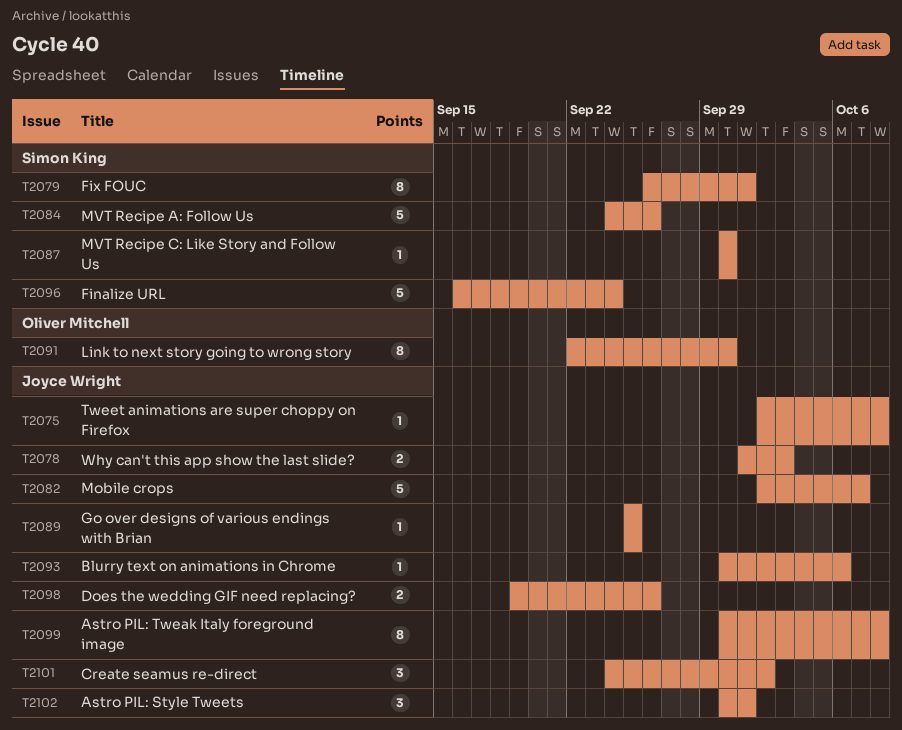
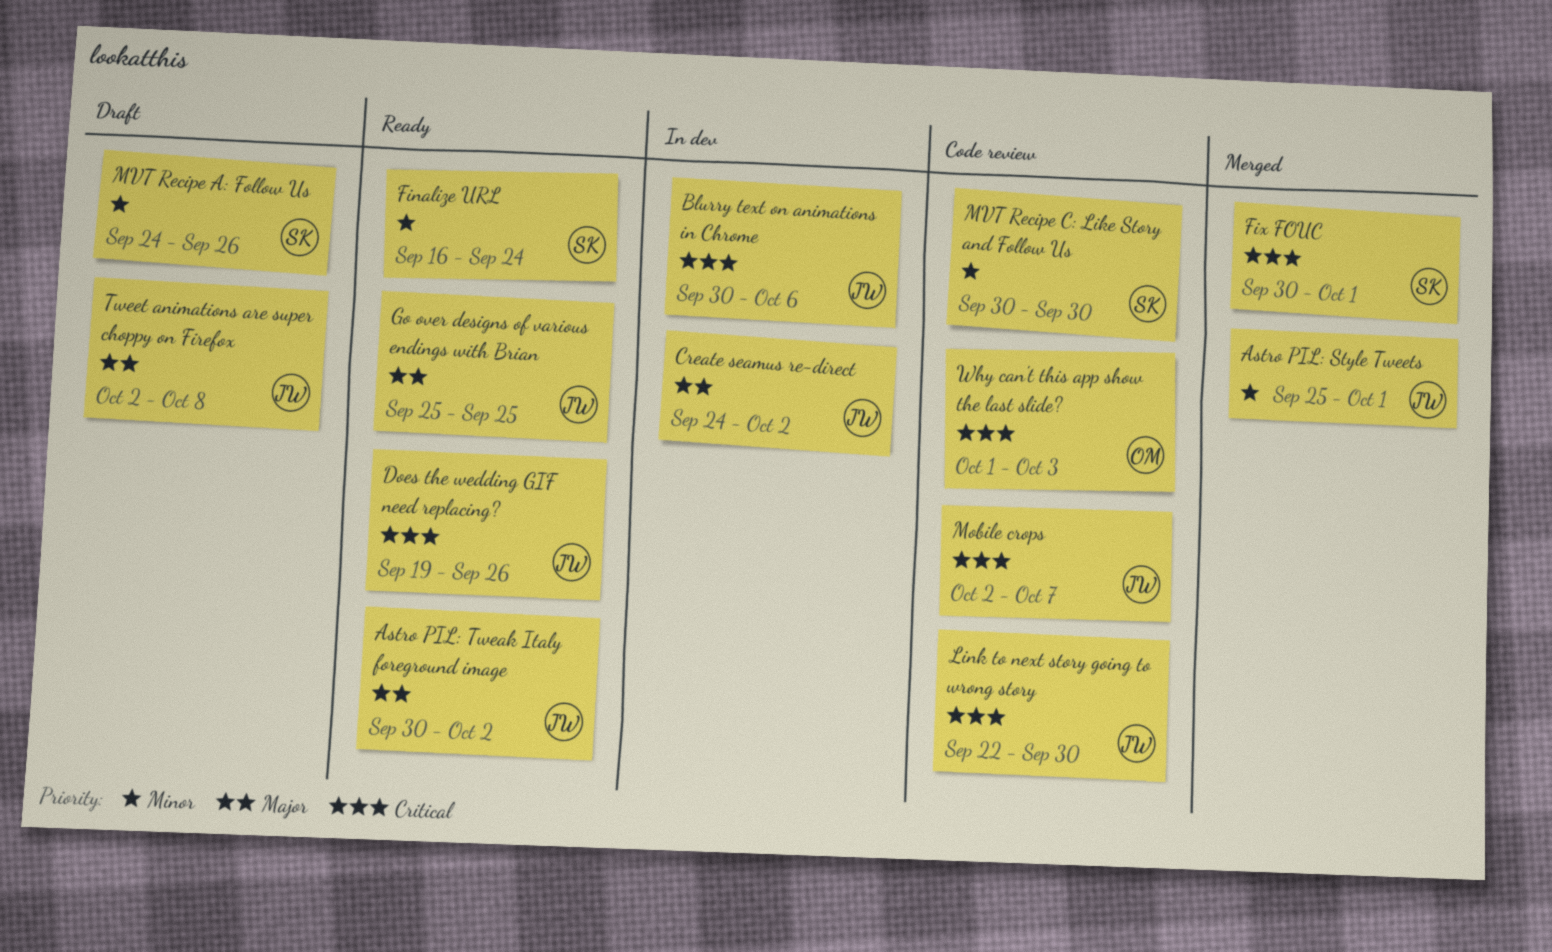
Astro PIL: Style Tweets, start: Sep 30 -> Sep 25
Astro PIL: Tweak Italy foreground image, due: Oct 8 -> Oct 2
Fix FOUC, start: Sep 26 -> Sep 30
Link to next story going to wrong story, owner: Oliver Mitchell -> Joyce Wright
Why can't this app show the last slide?, owner: Joyce Wright -> Oliver Mitchell

